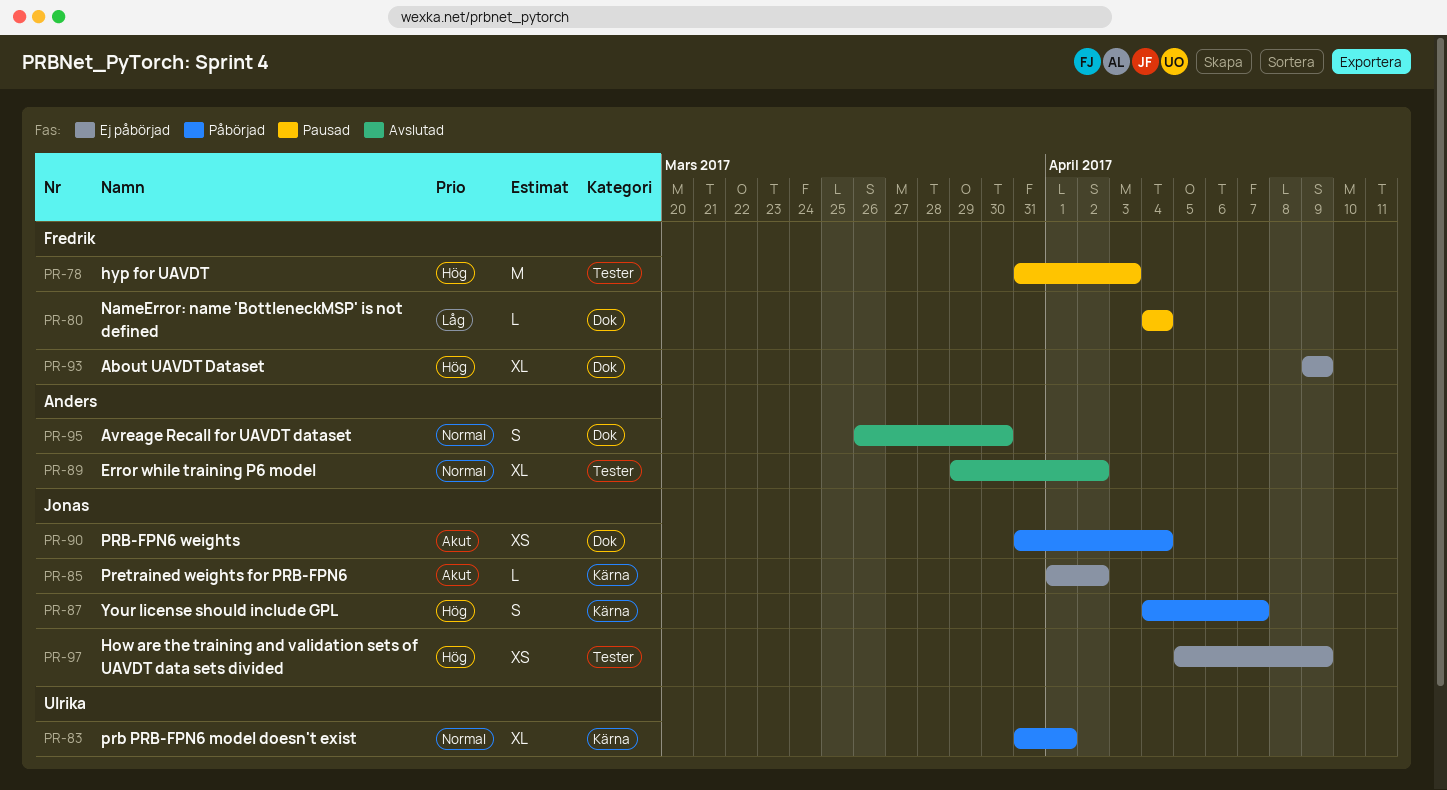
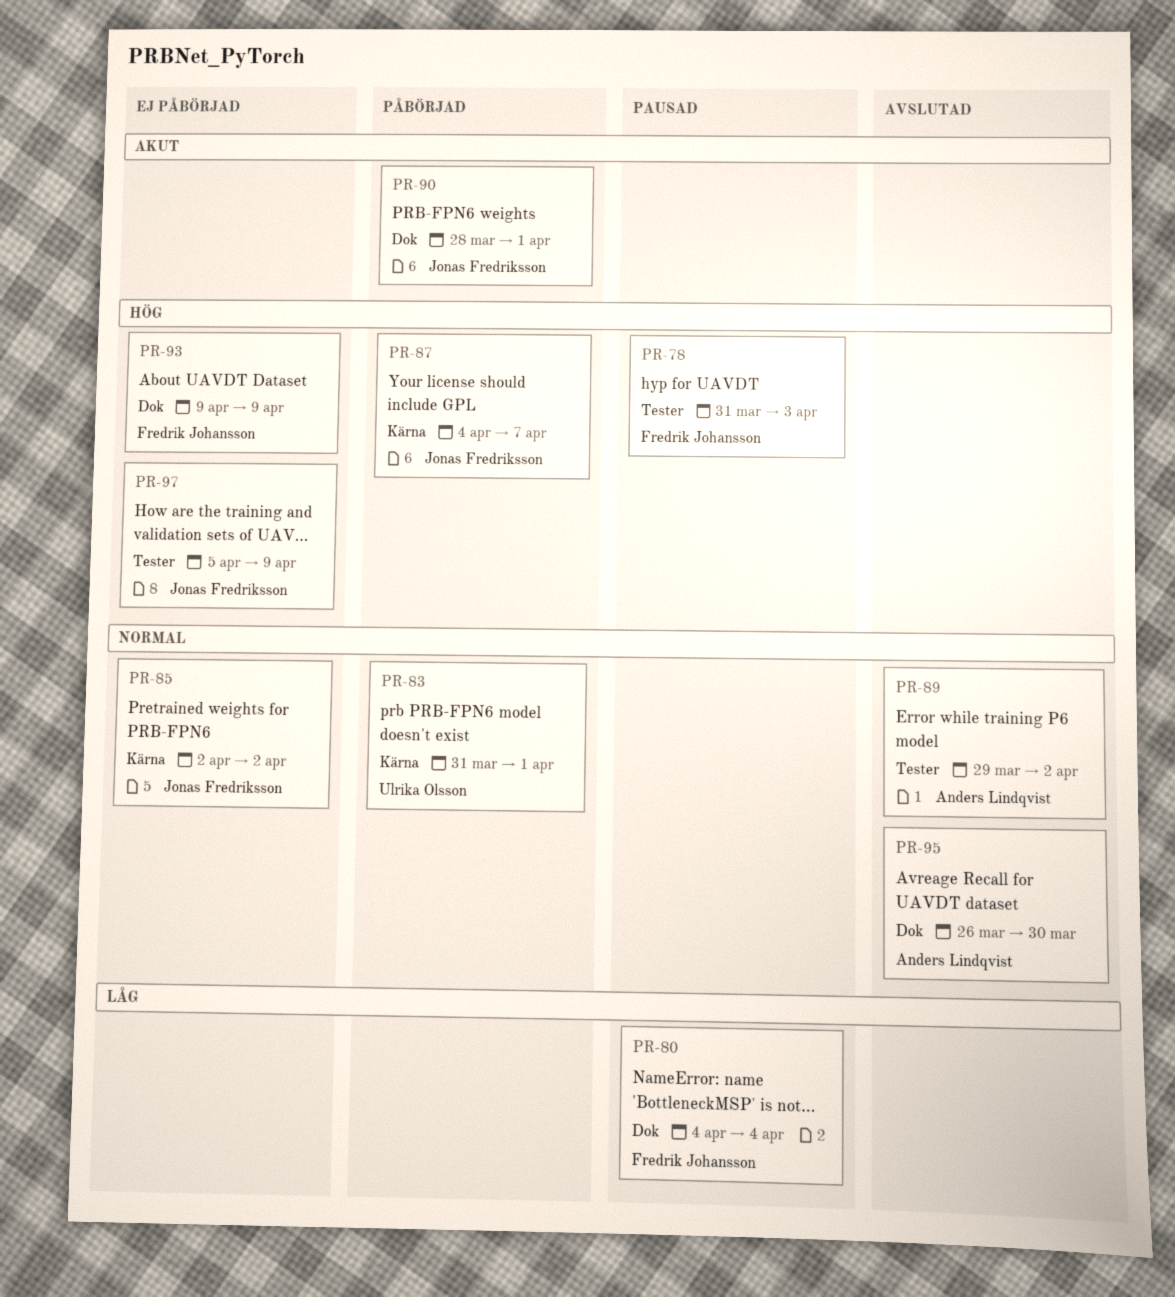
PR-85, priority: Akut -> Normal
PR-85, start: Apr 1 -> Apr 2
PR-90, start: Mar 31 -> Mar 28
PR-90, due: Apr 4 -> Apr 1

